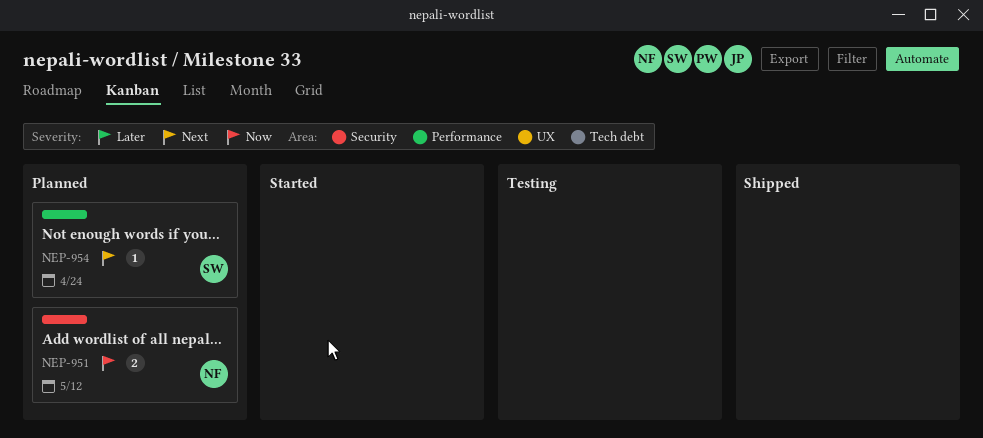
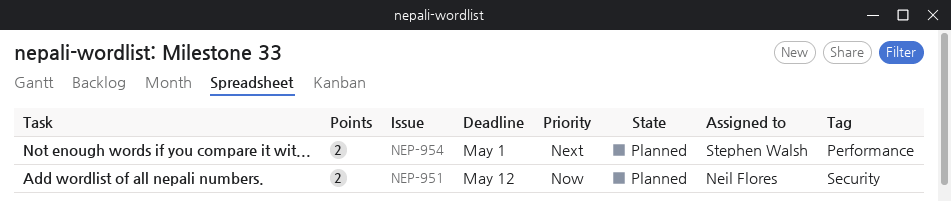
NEP-954, estimate: 1 -> 2
NEP-954, due: Apr 24 -> May 1

